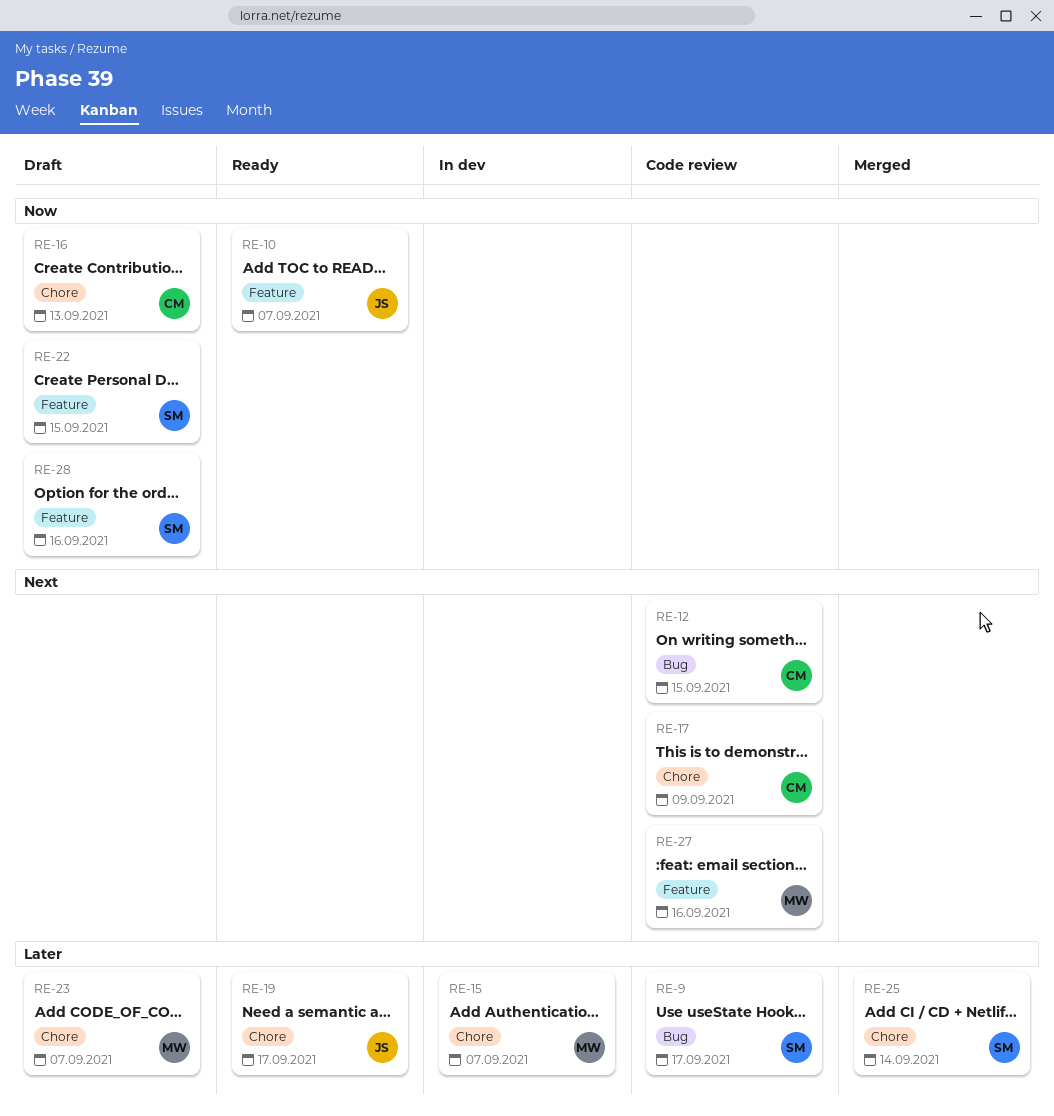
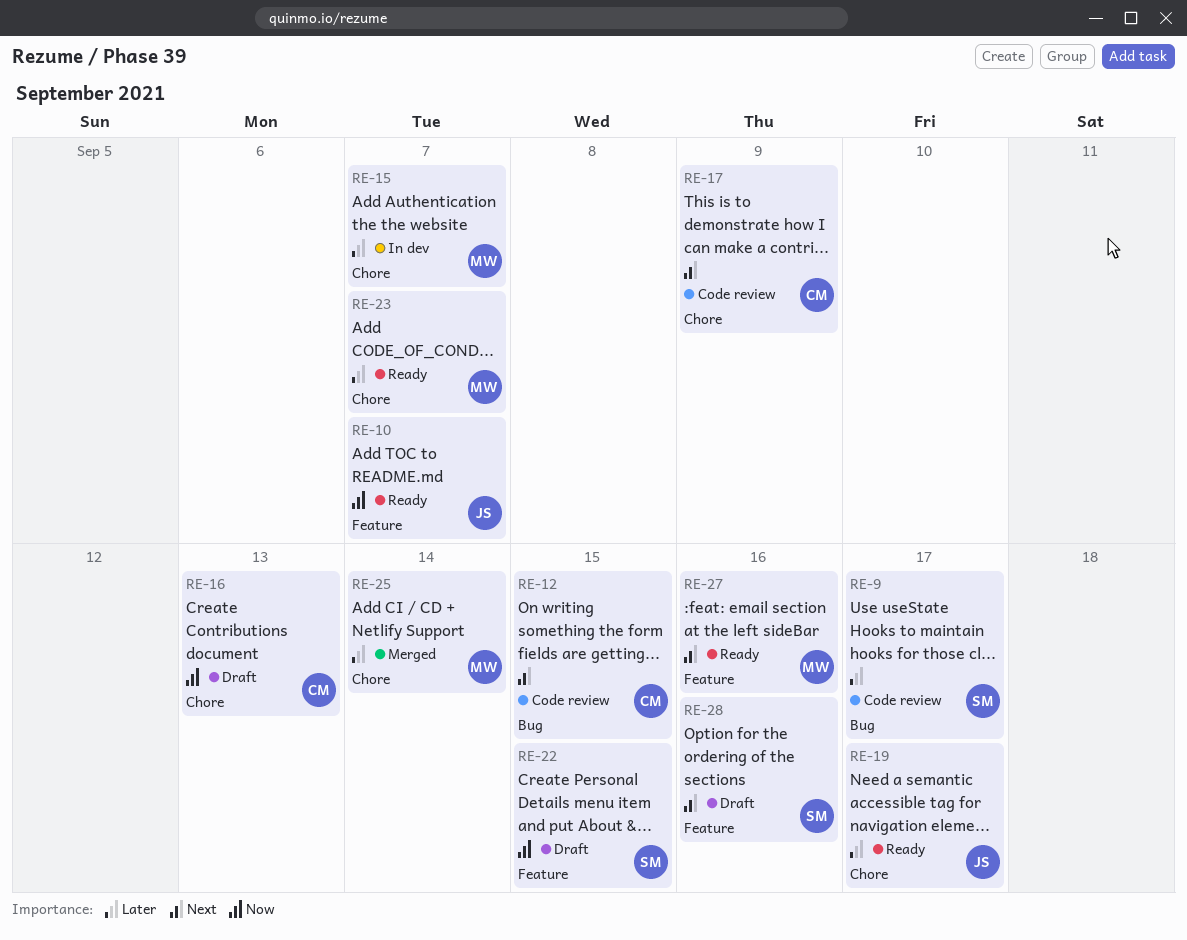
RE-23, status: Draft -> Ready
RE-25, owner: SM -> MW
RE-27, status: Code review -> Ready
RE-28, priority: Now -> Next

